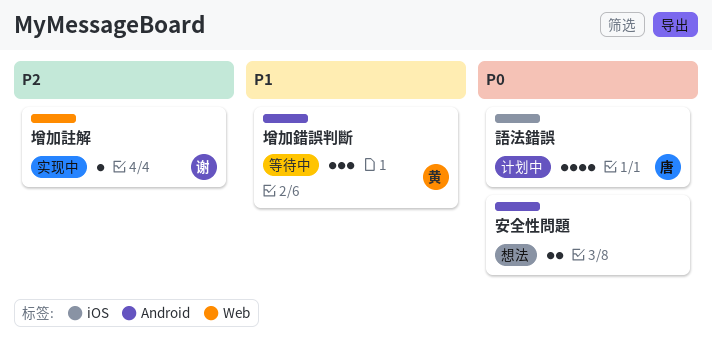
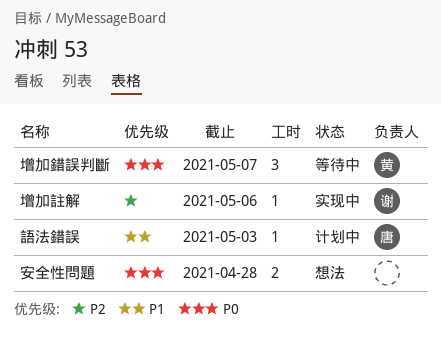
增加錯誤判斷, priority: P1 -> P0
語法錯誤, priority: P0 -> P1
語法錯誤, estimate: 4 -> 1

